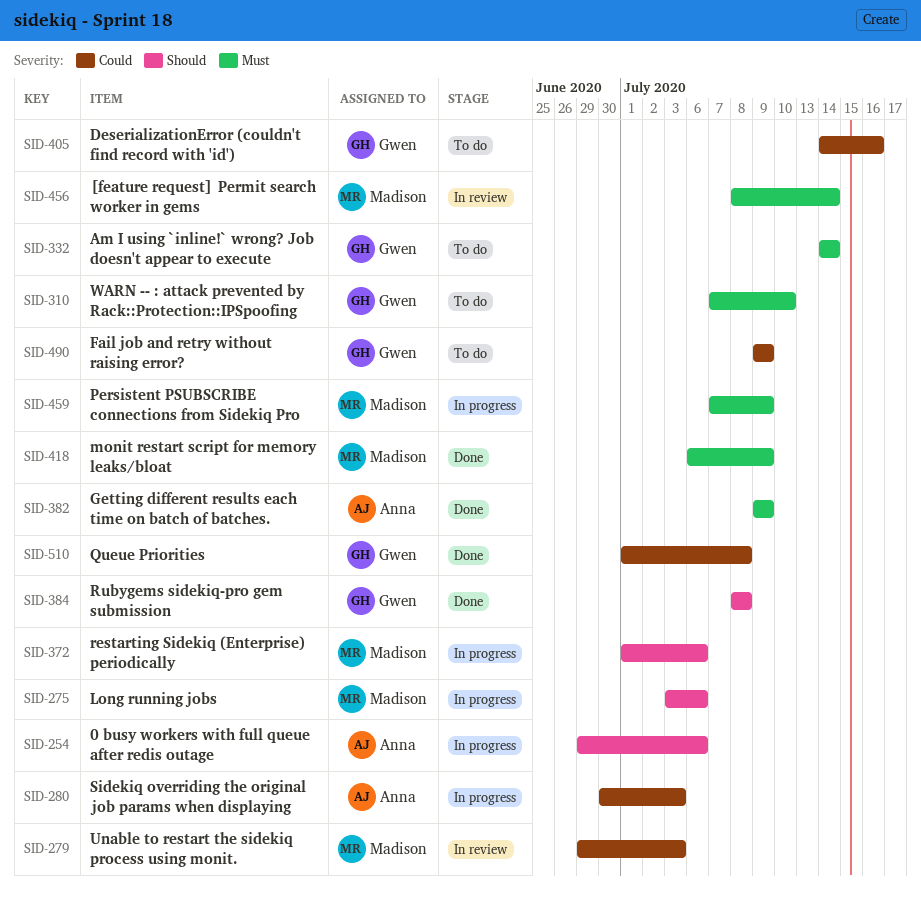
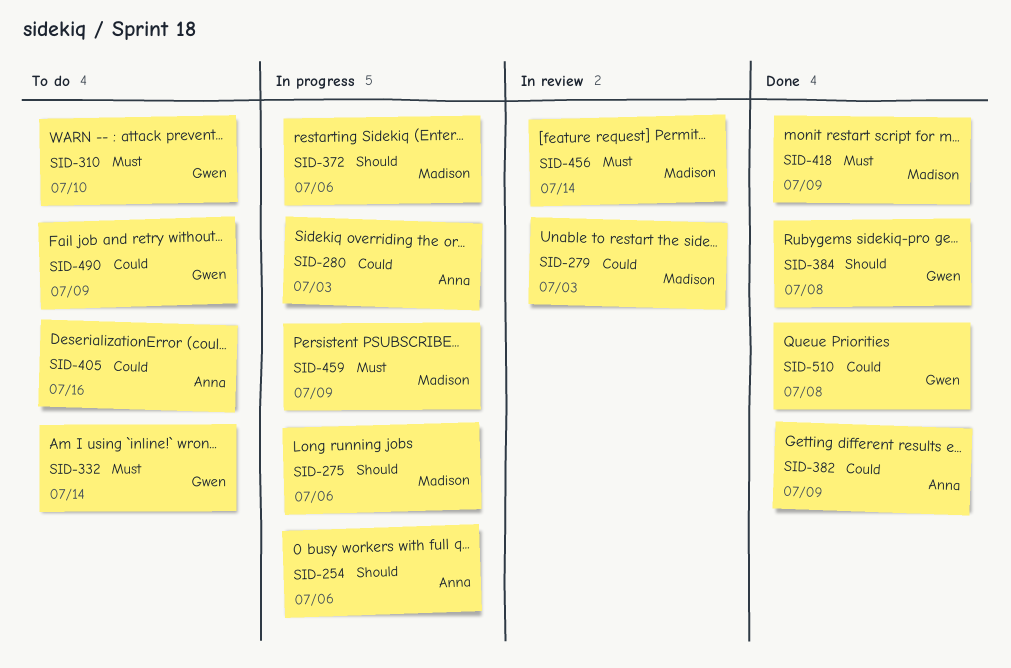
SID-382, priority: Must -> Could
SID-405, owner: Gwen -> Anna

